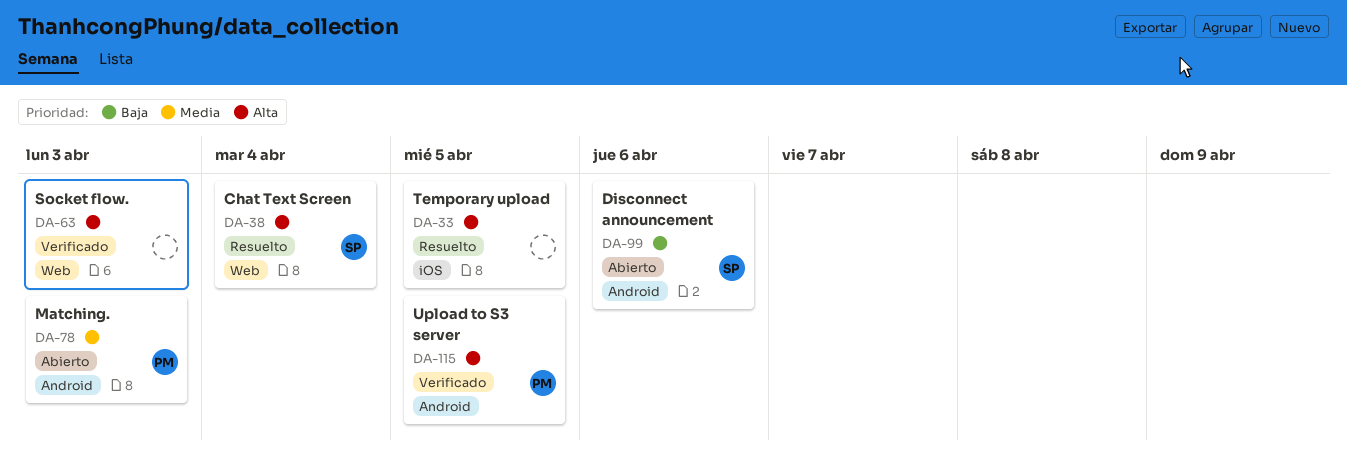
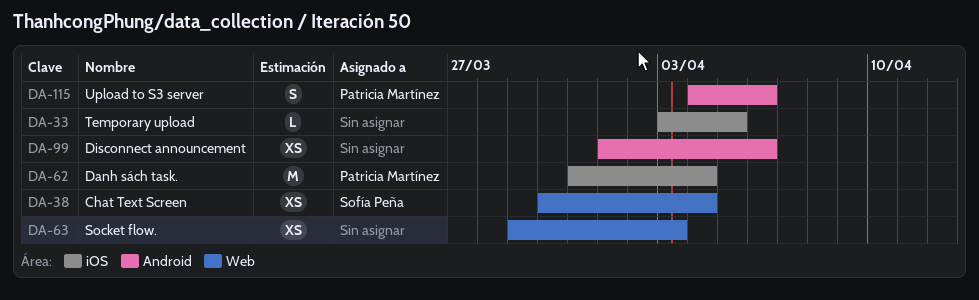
DA-62: none -> present
DA-78: present -> none
DA-99, owner: Sofía Peña -> none
DA-115, due: Apr 5 -> Apr 6

